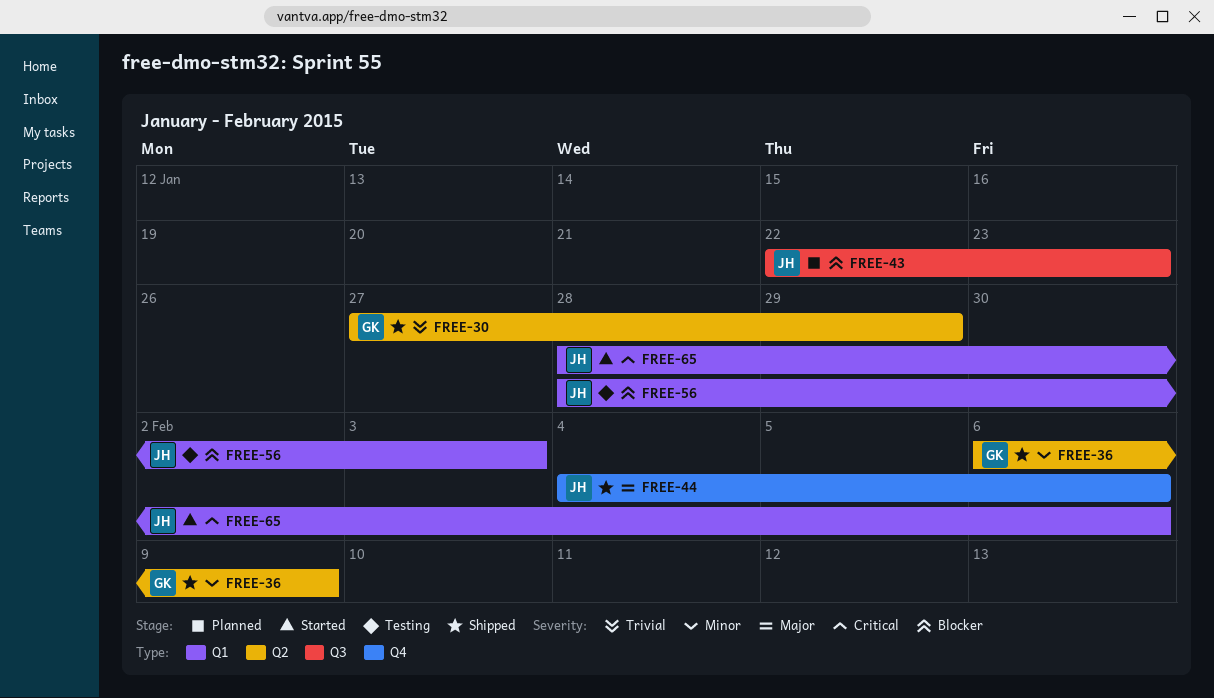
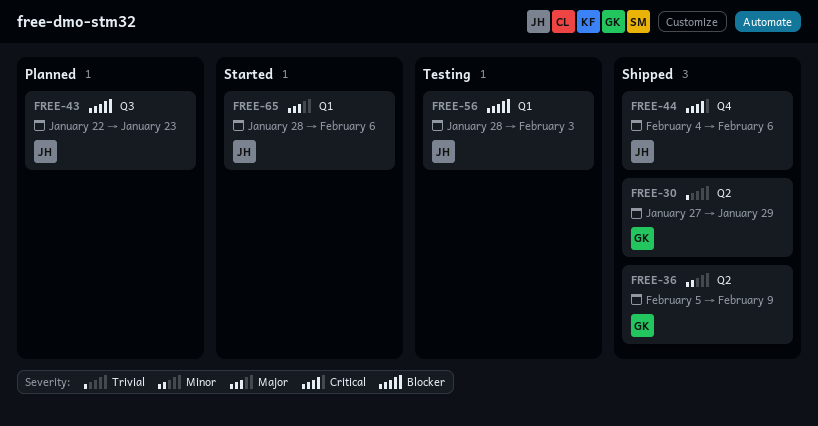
FREE-36, start: Feb 6 -> Feb 5
FREE-44, priority: Major -> Critical
FREE-65, priority: Critical -> Major

